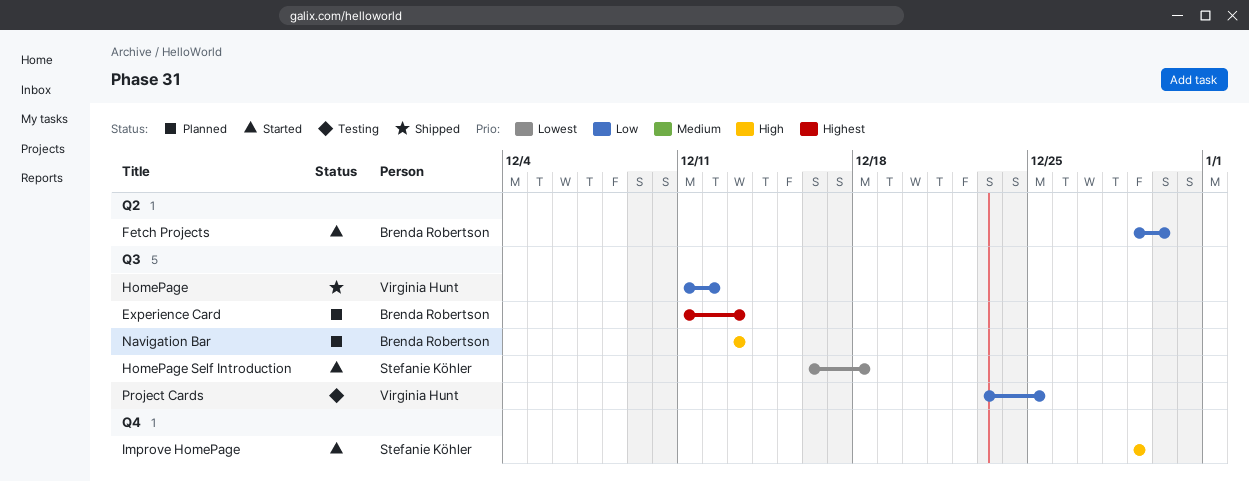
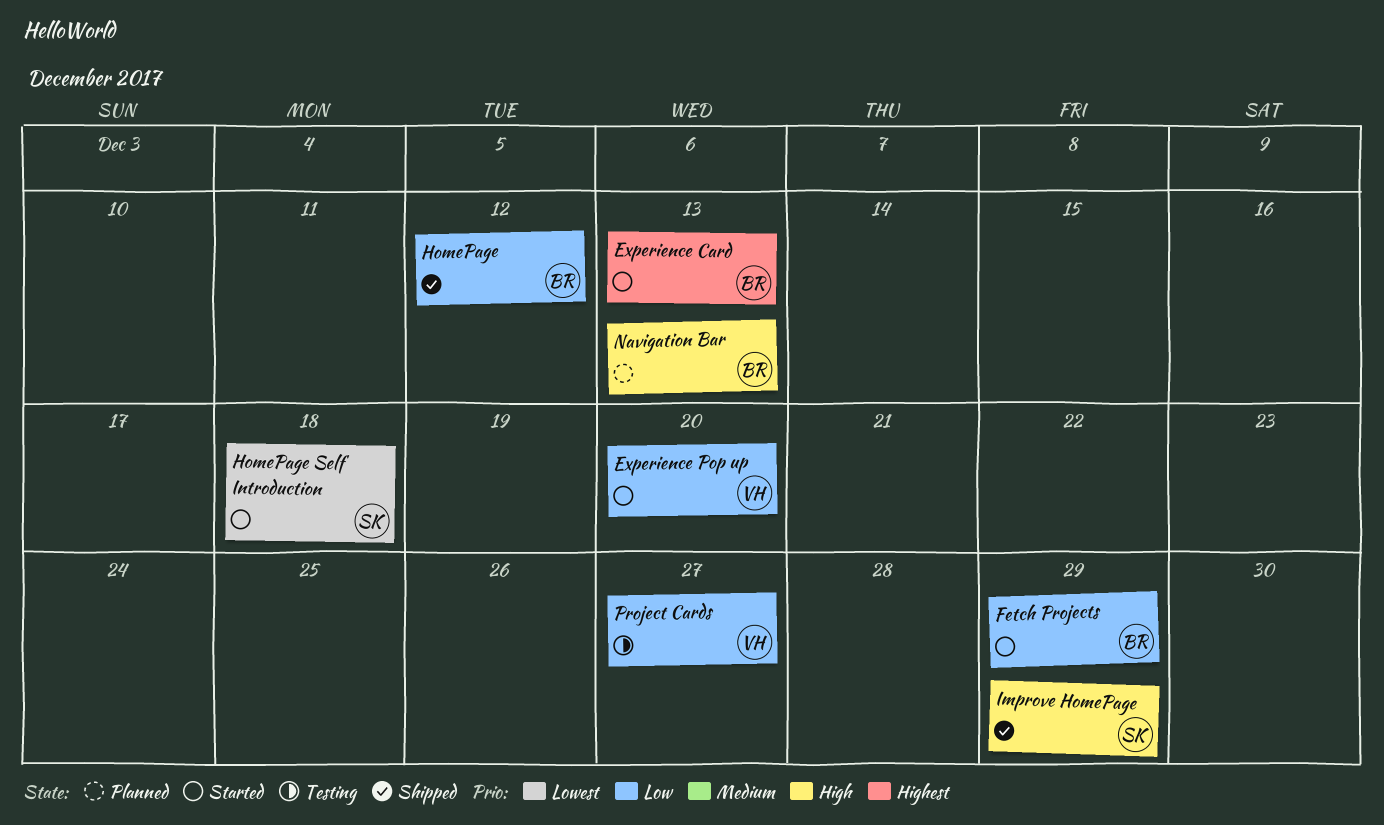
Experience Card, status: Planned -> Started
Experience Pop up: none -> present
Fetch Projects, due: Dec 30 -> Dec 29
HomePage, owner: Virginia Hunt -> Brenda Robertson
Improve HomePage, status: Started -> Shipped
Project Cards, due: Dec 25 -> Dec 27

